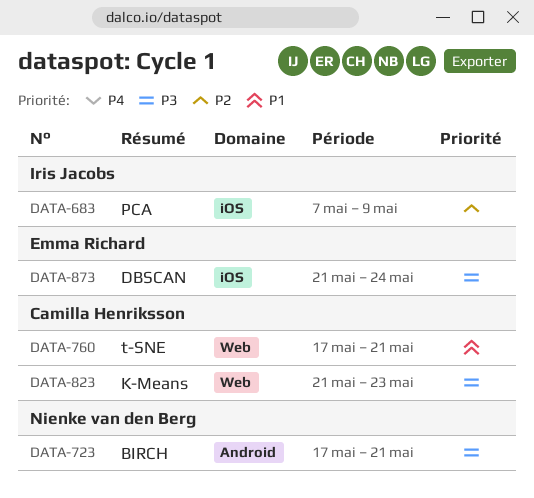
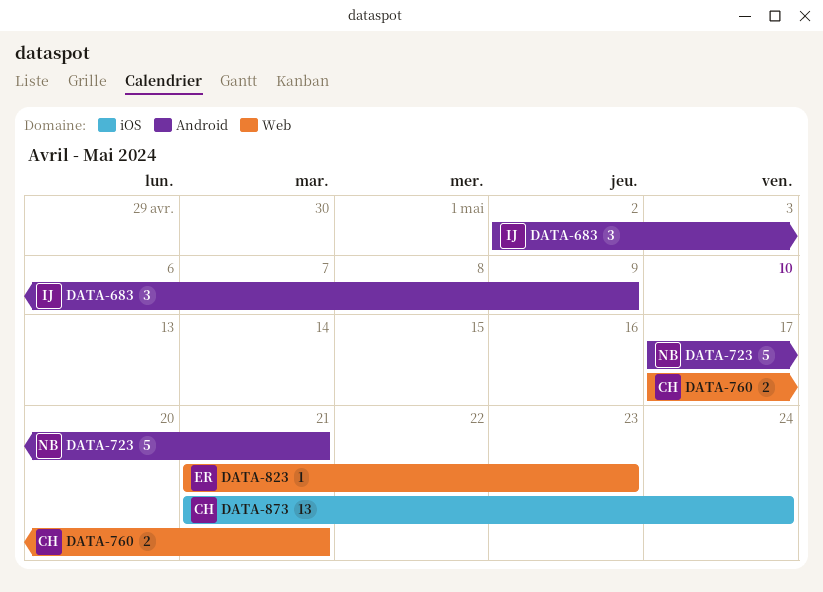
DATA-683, label: iOS -> Android
DATA-683, start: May 7 -> May 2
DATA-823, owner: Camilla Henriksson -> Emma Richard
DATA-873, owner: Emma Richard -> Camilla Henriksson

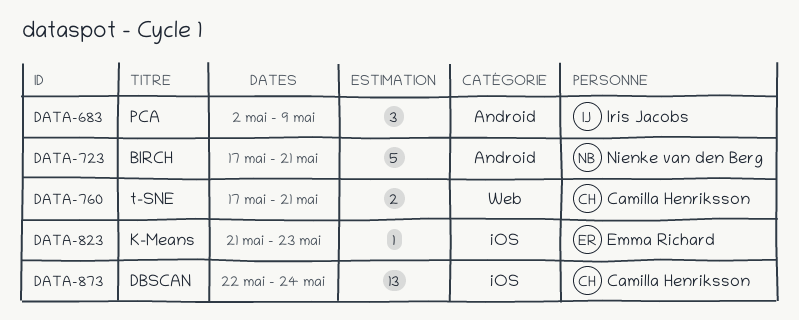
DATA-823, label: Web -> iOS
DATA-873, start: May 21 -> May 22

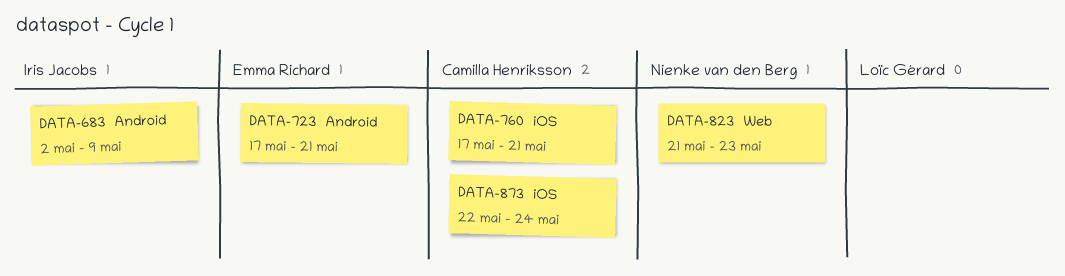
DATA-723, owner: Nienke van den Berg -> Emma Richard
DATA-760, label: Web -> iOS
DATA-823, owner: Emma Richard -> Nienke van den Berg
DATA-823, label: iOS -> Web

